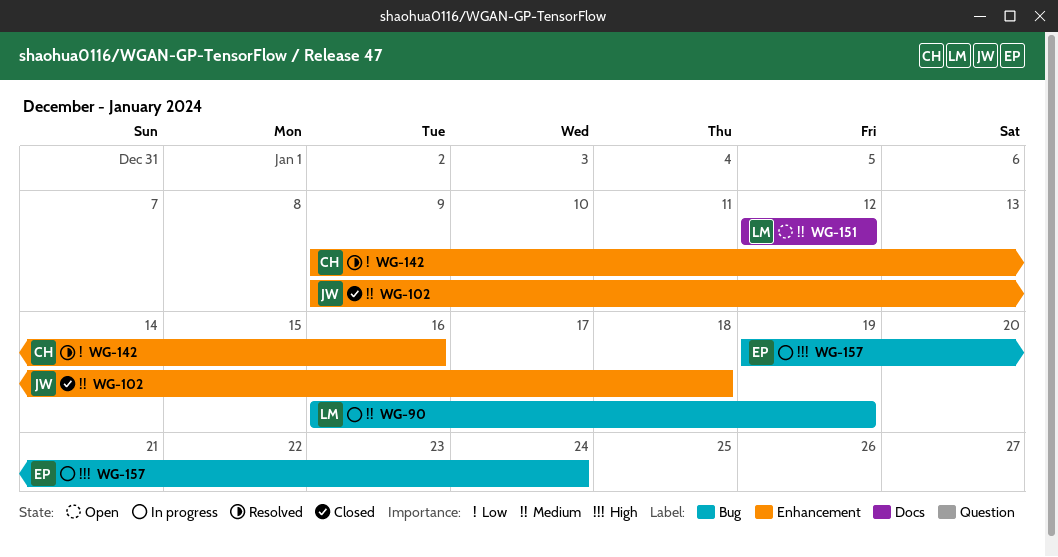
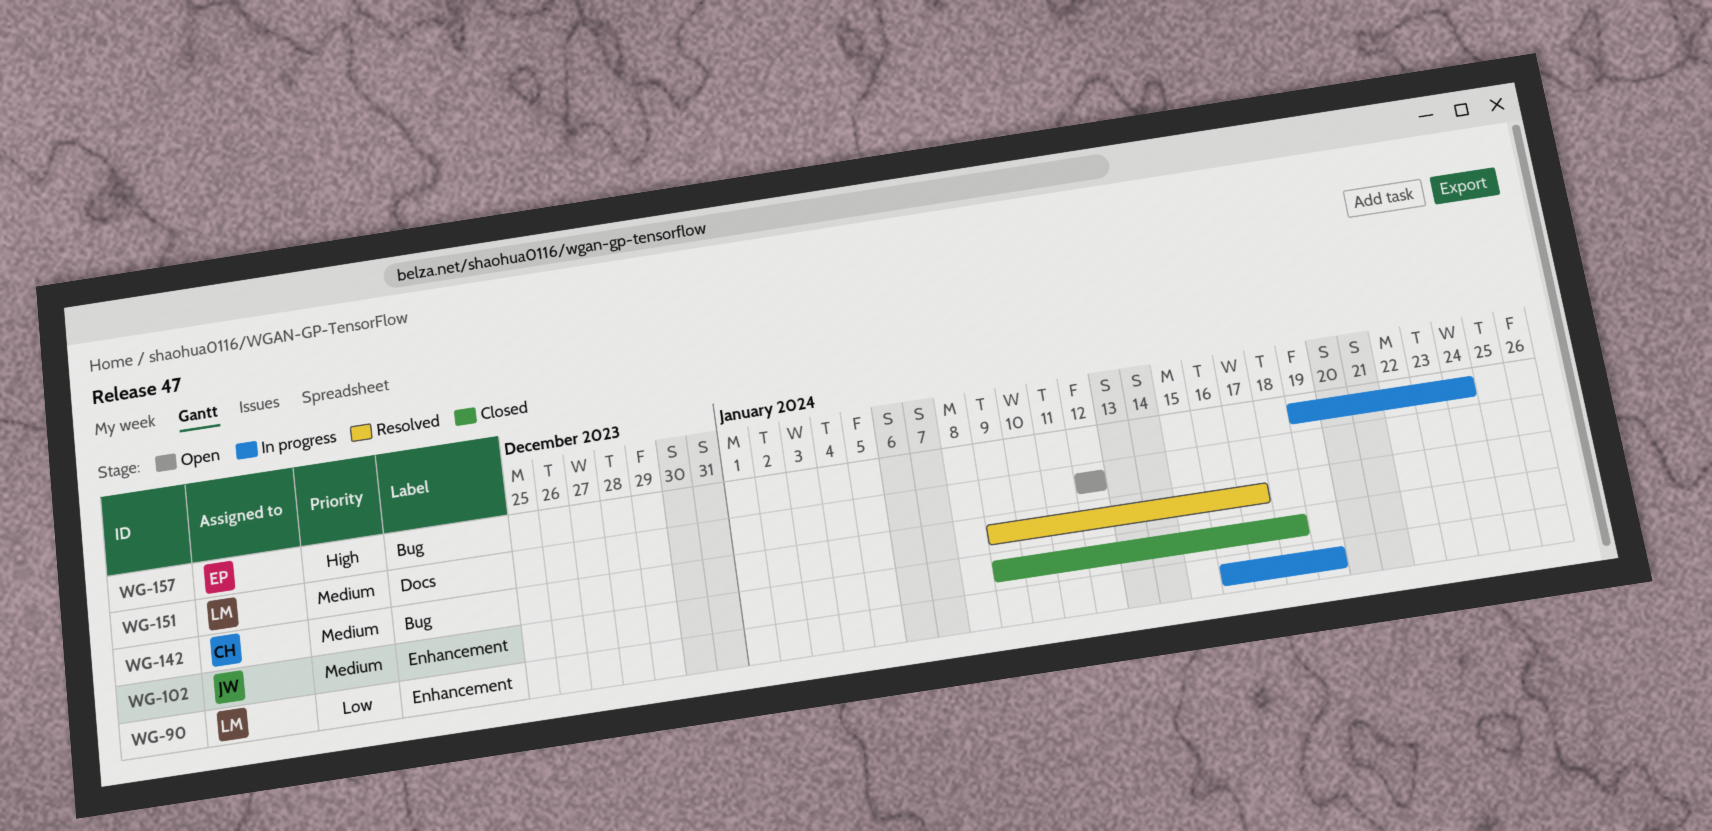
WG-90, priority: Medium -> Low
WG-90, label: Bug -> Enhancement
WG-142, priority: Low -> Medium
WG-142, label: Enhancement -> Bug
WG-142, due: Jan 16 -> Jan 17

